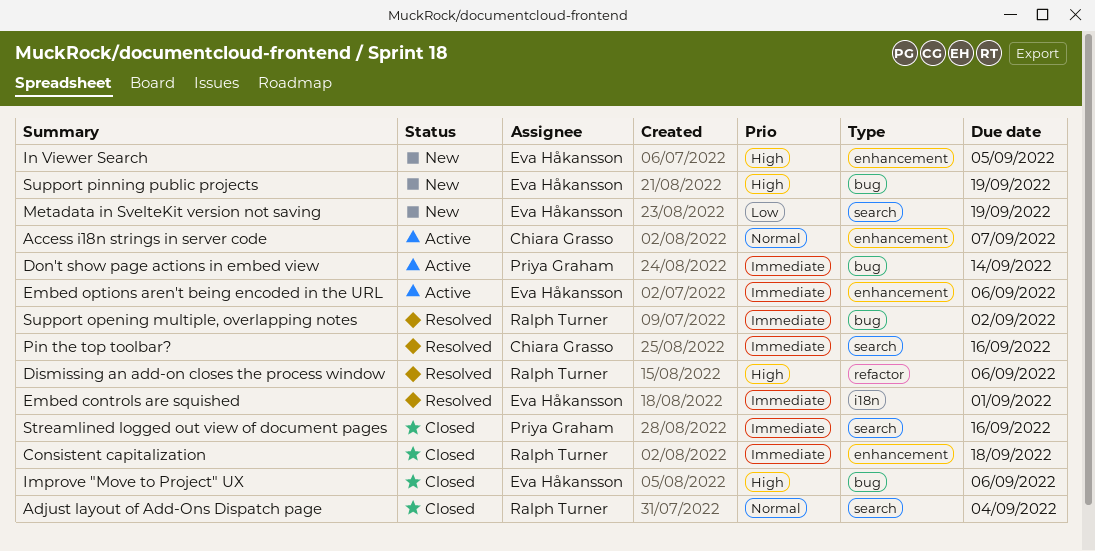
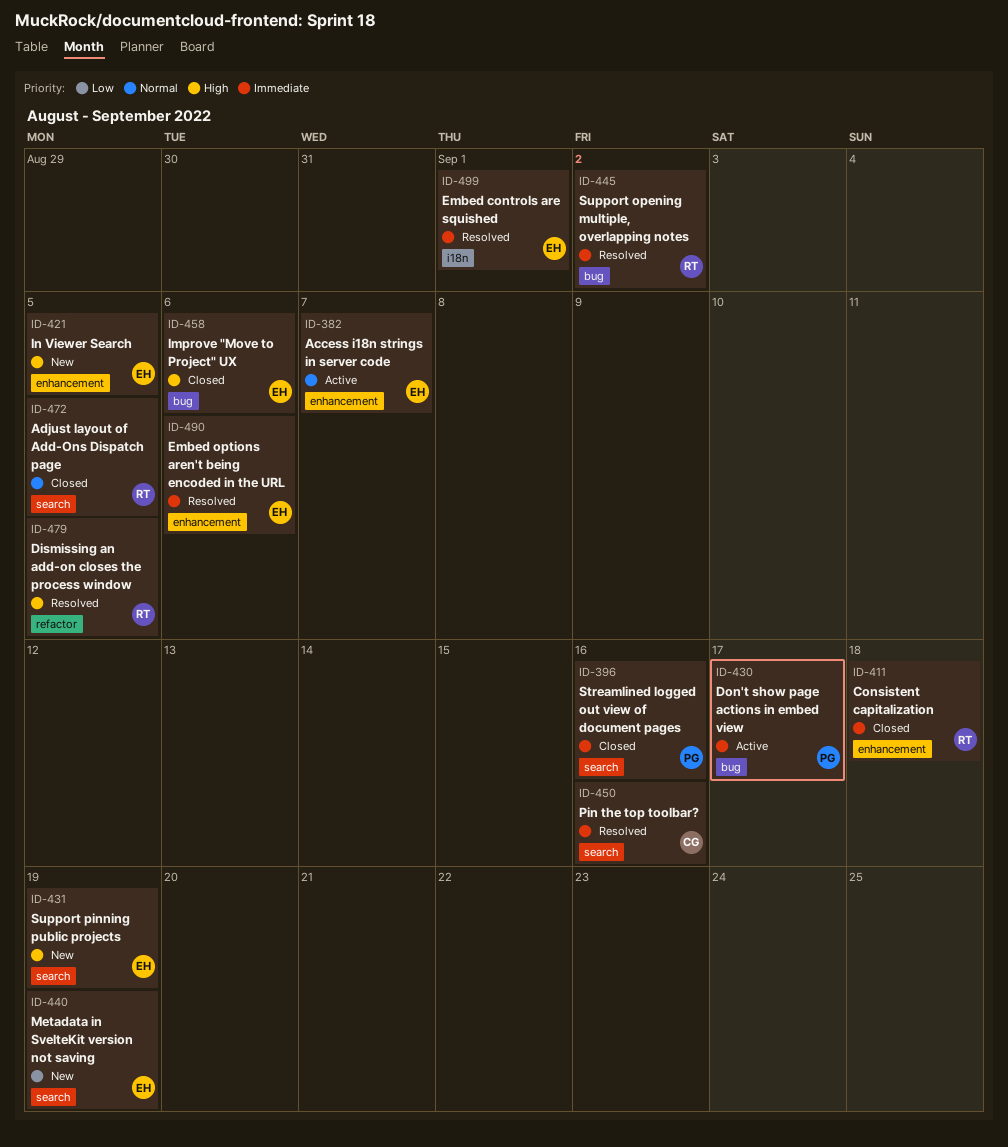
Access i18n strings in server code, owner: Chiara Grasso -> Eva Håkansson
Adjust layout of Add-Ons Dispatch page, due: Sep 4 -> Sep 5
Dismissing an add-on closes the process window, due: Sep 6 -> Sep 5
Don't show page actions in embed view, due: Sep 14 -> Sep 17
Embed options aren't being encoded in the URL, status: Active -> Resolved
Support pinning public projects, label: bug -> search

